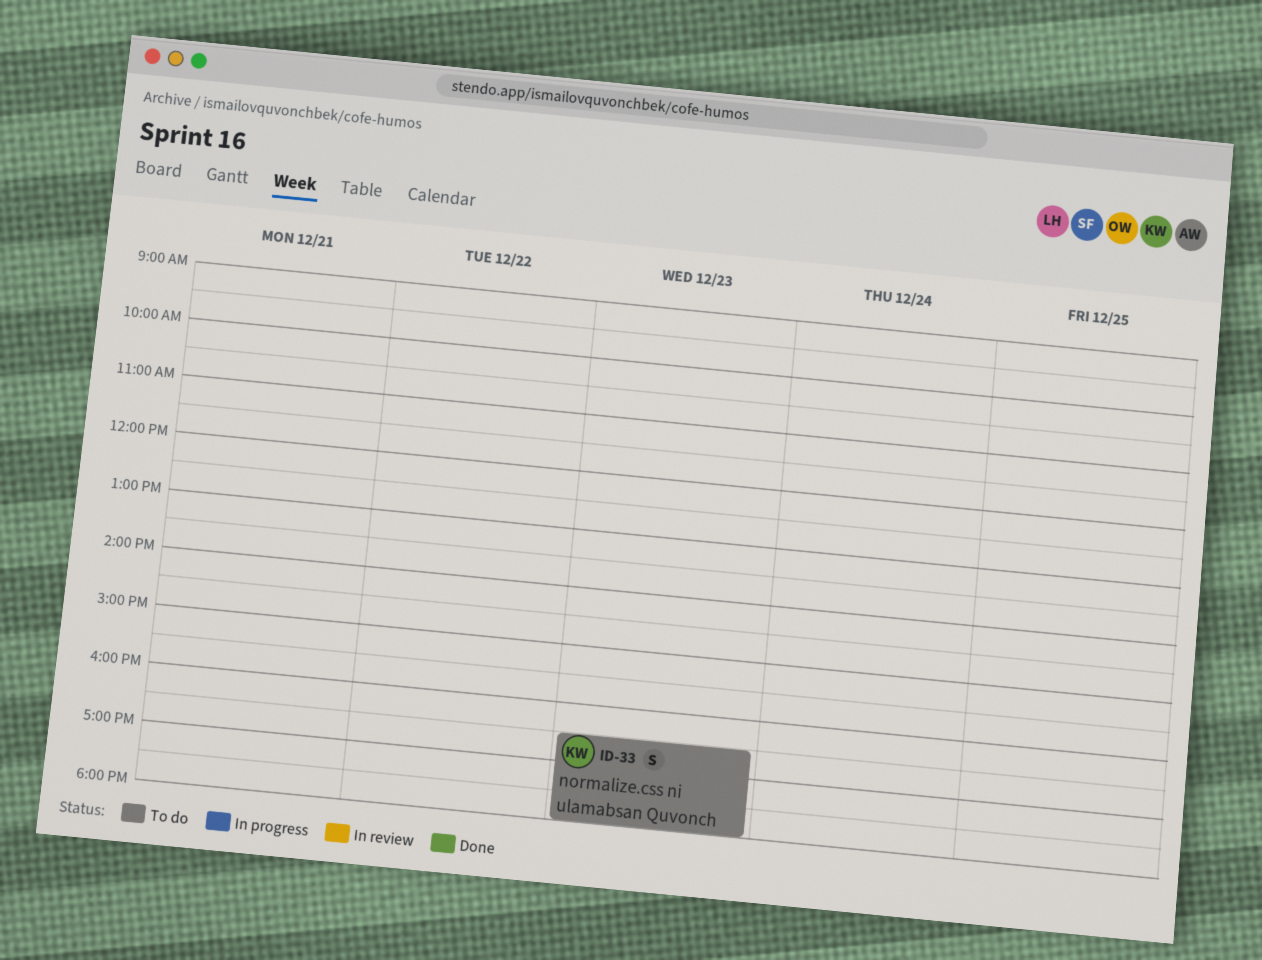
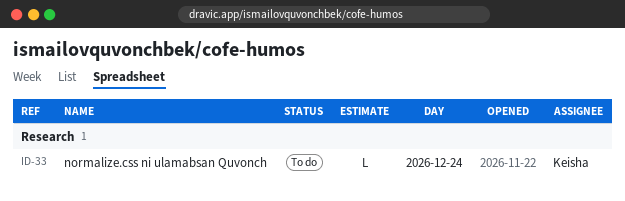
ID-33, estimate: S -> L
ID-33, day: Dec 23 -> Dec 24

